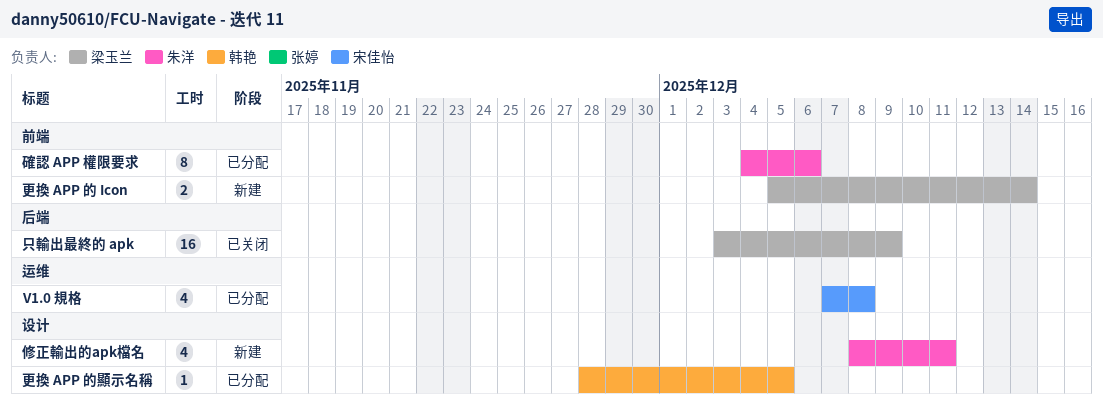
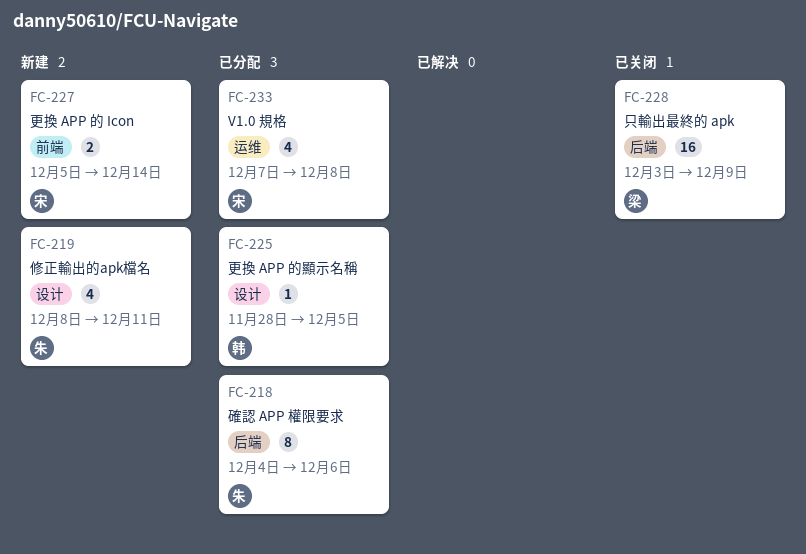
更換 APP 的 Icon, owner: 梁玉兰 -> 宋佳怡
確認 APP 權限要求, label: 前端 -> 后端

